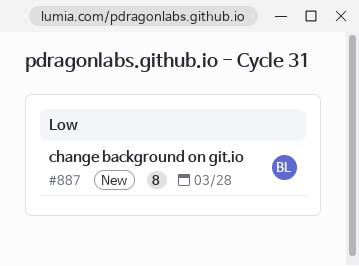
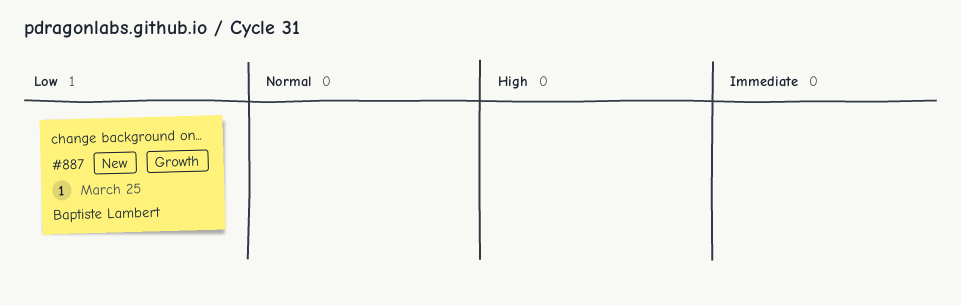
#887, estimate: 8 -> 1
#887, due: Mar 28 -> Mar 25

